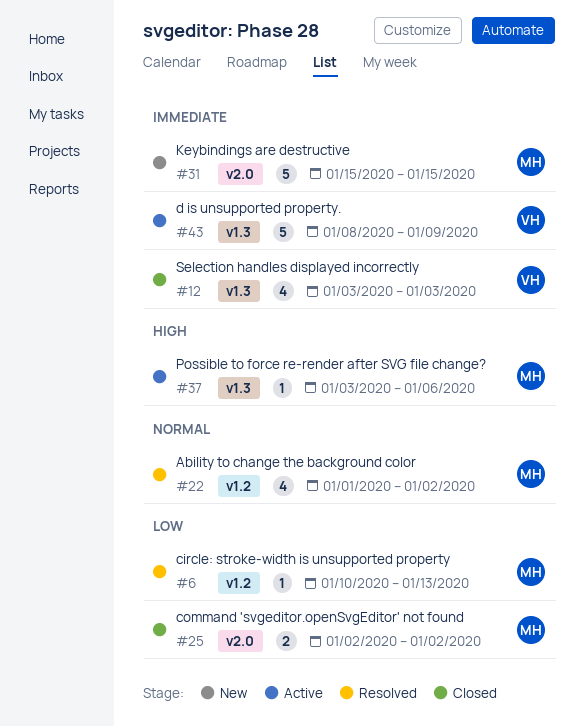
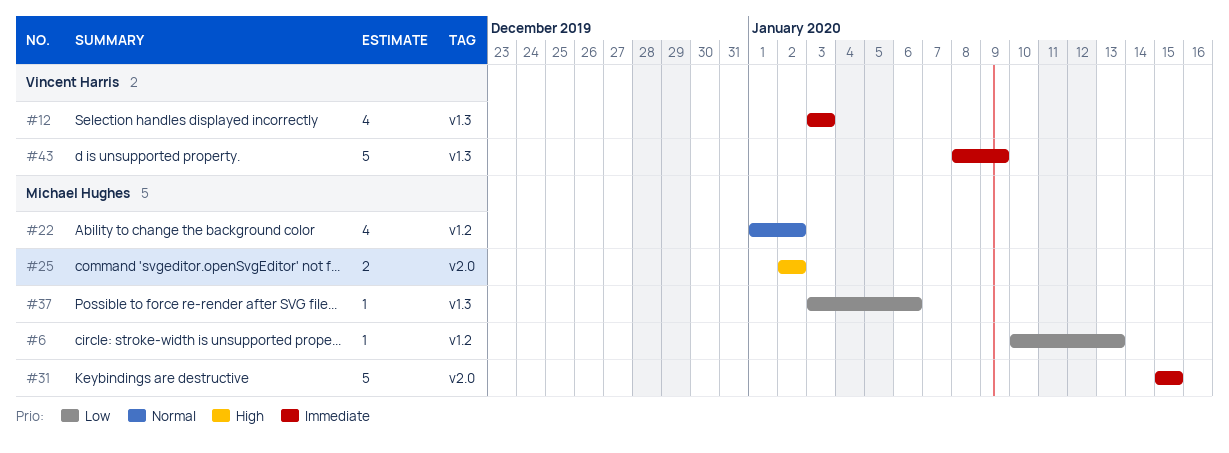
#25, priority: Low -> High
#37, priority: High -> Low

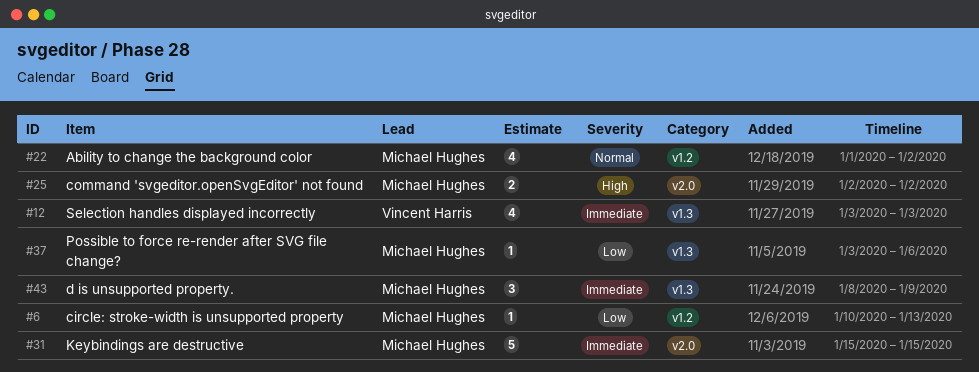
#43, owner: Vincent Harris -> Michael Hughes
#43, estimate: 5 -> 3

